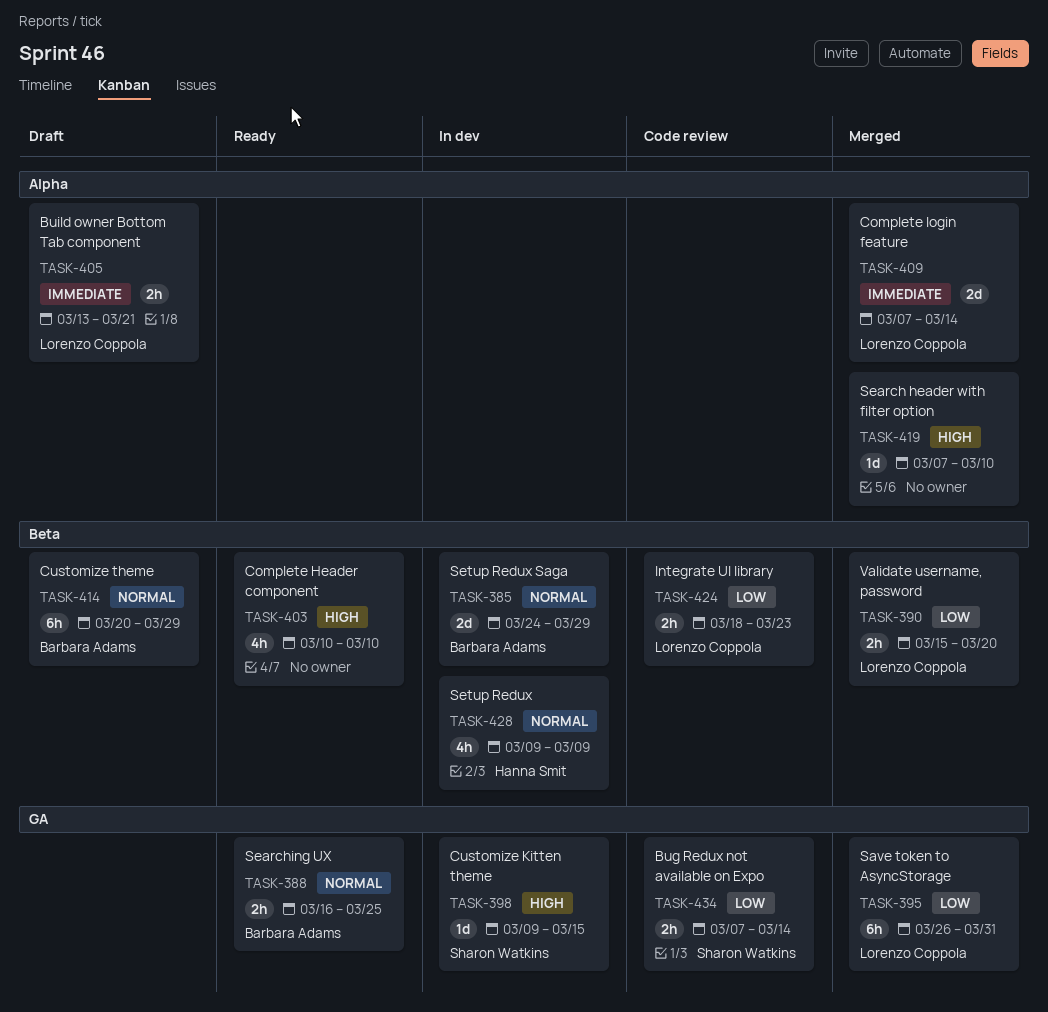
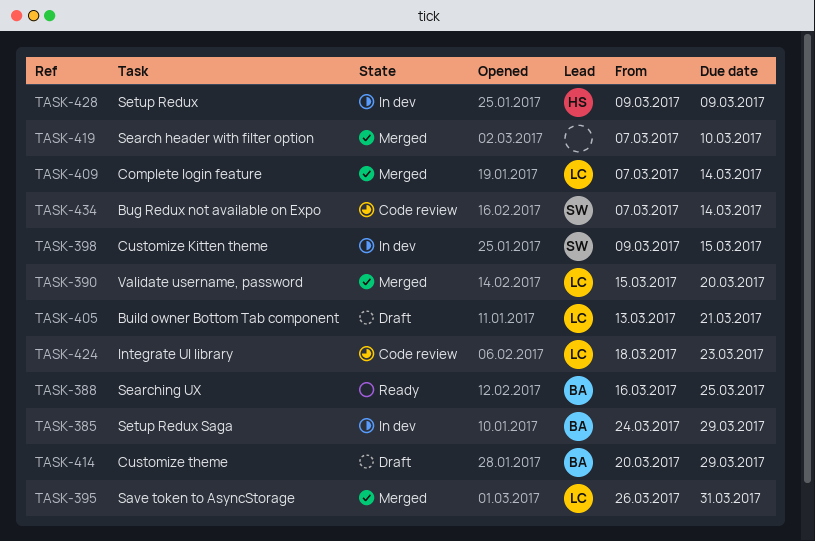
TASK-403: present -> none

